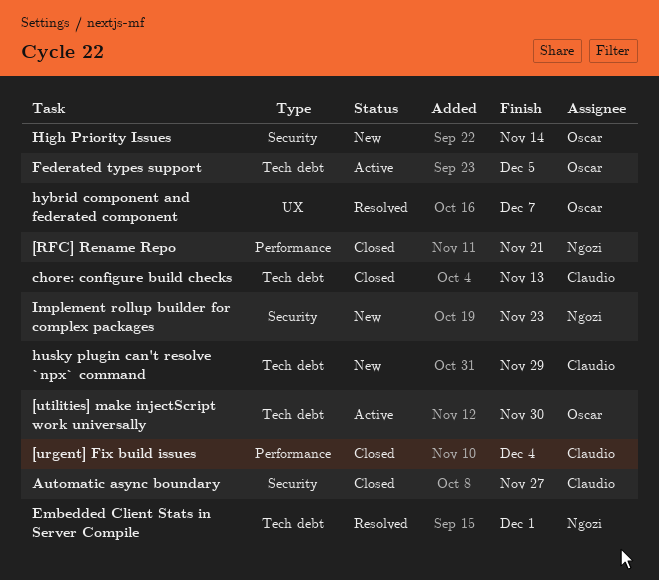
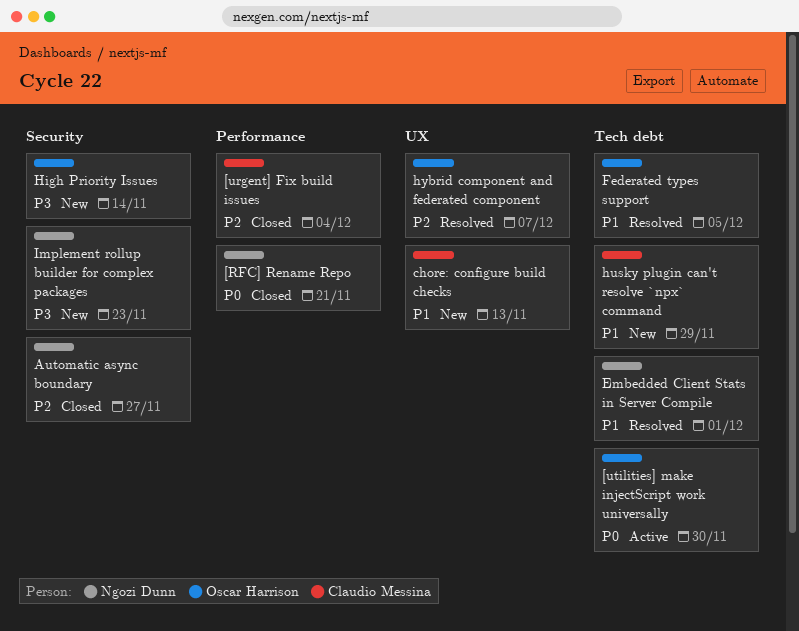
Automatic async boundary, owner: Claudio Messina -> Ngozi Dunn
chore: configure build checks, status: Closed -> New
chore: configure build checks, label: Tech debt -> UX
Federated types support, status: Active -> Resolved

